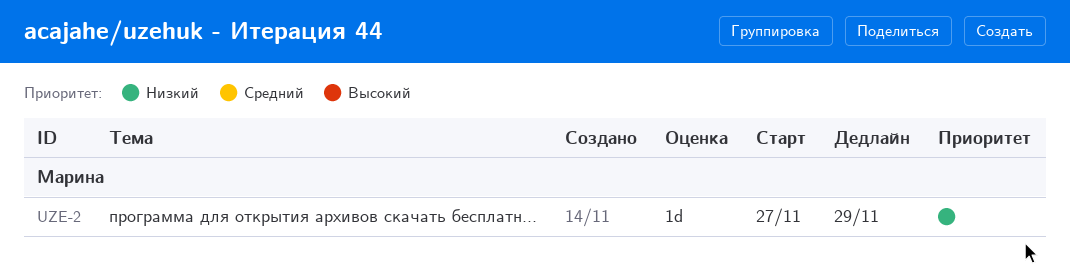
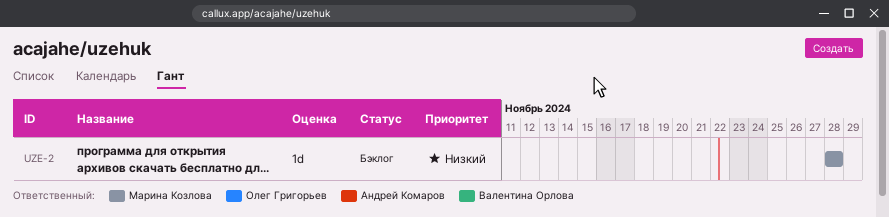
UZE-2, start: Nov 27 -> Nov 28
UZE-2, due: Nov 29 -> Nov 28

